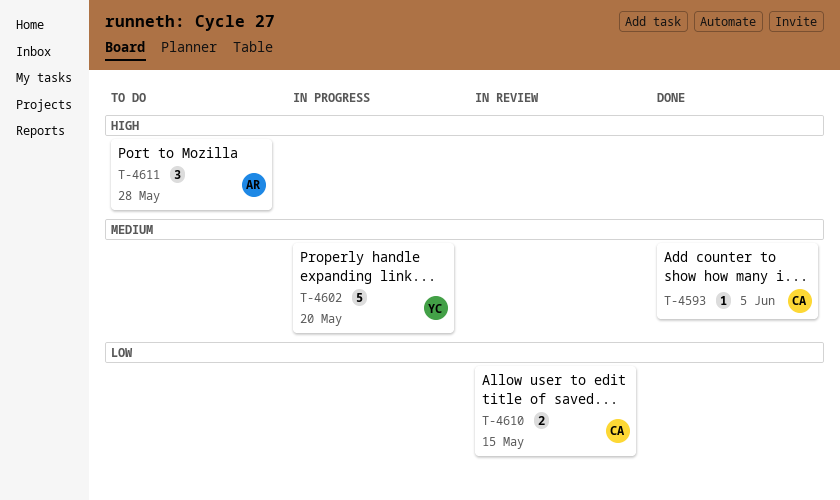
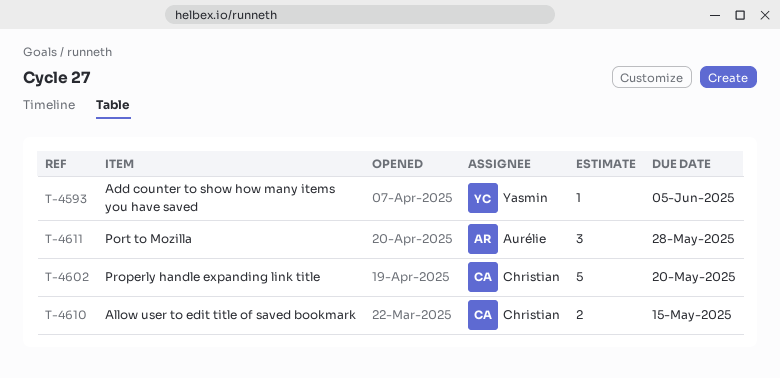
T-4593, owner: Christian -> Yasmin
T-4602, owner: Yasmin -> Christian

